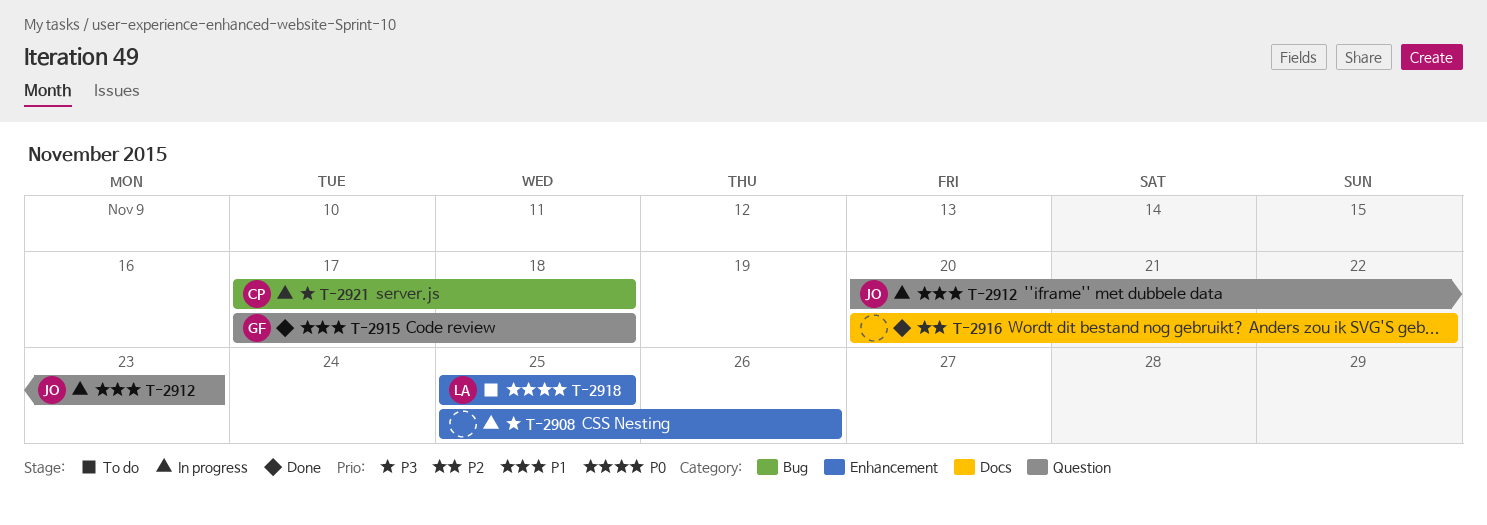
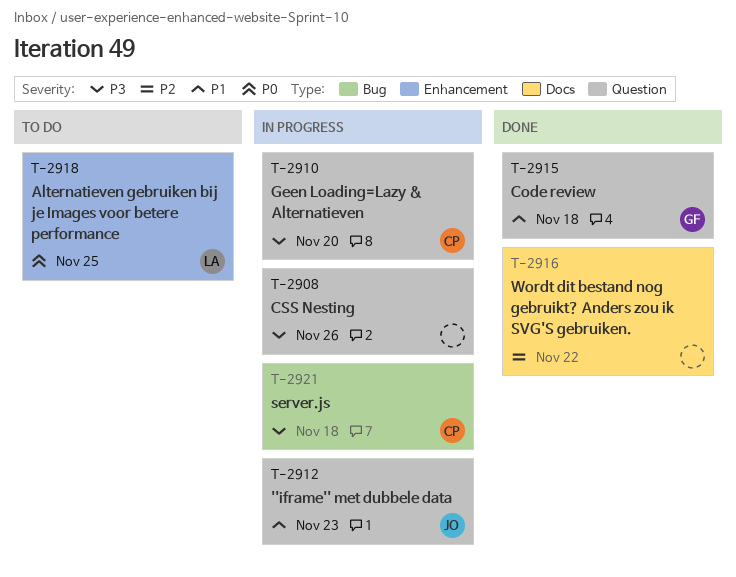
T-2908, label: Enhancement -> Question
T-2910: none -> present

